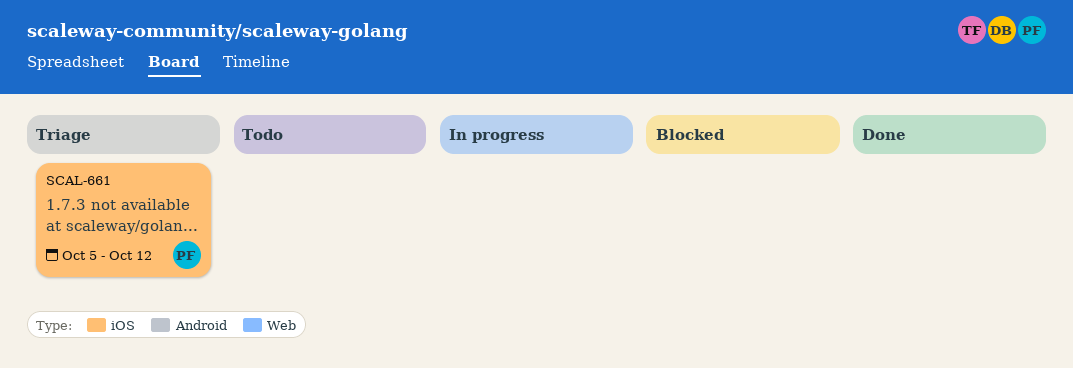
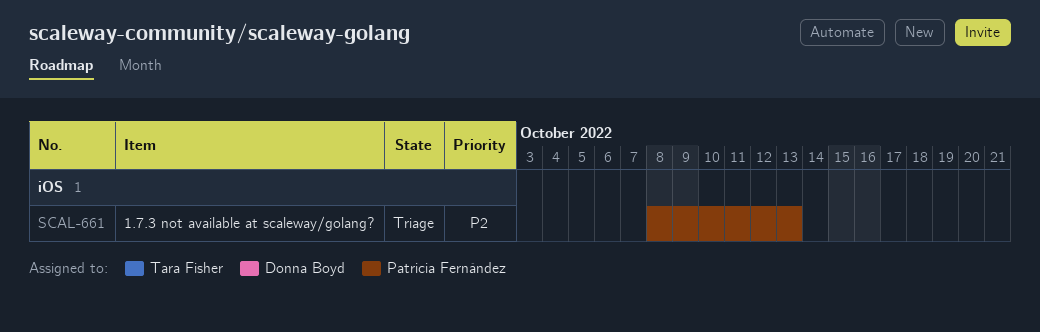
SCAL-661, start: Oct 5 -> Oct 8
SCAL-661, due: Oct 12 -> Oct 13

